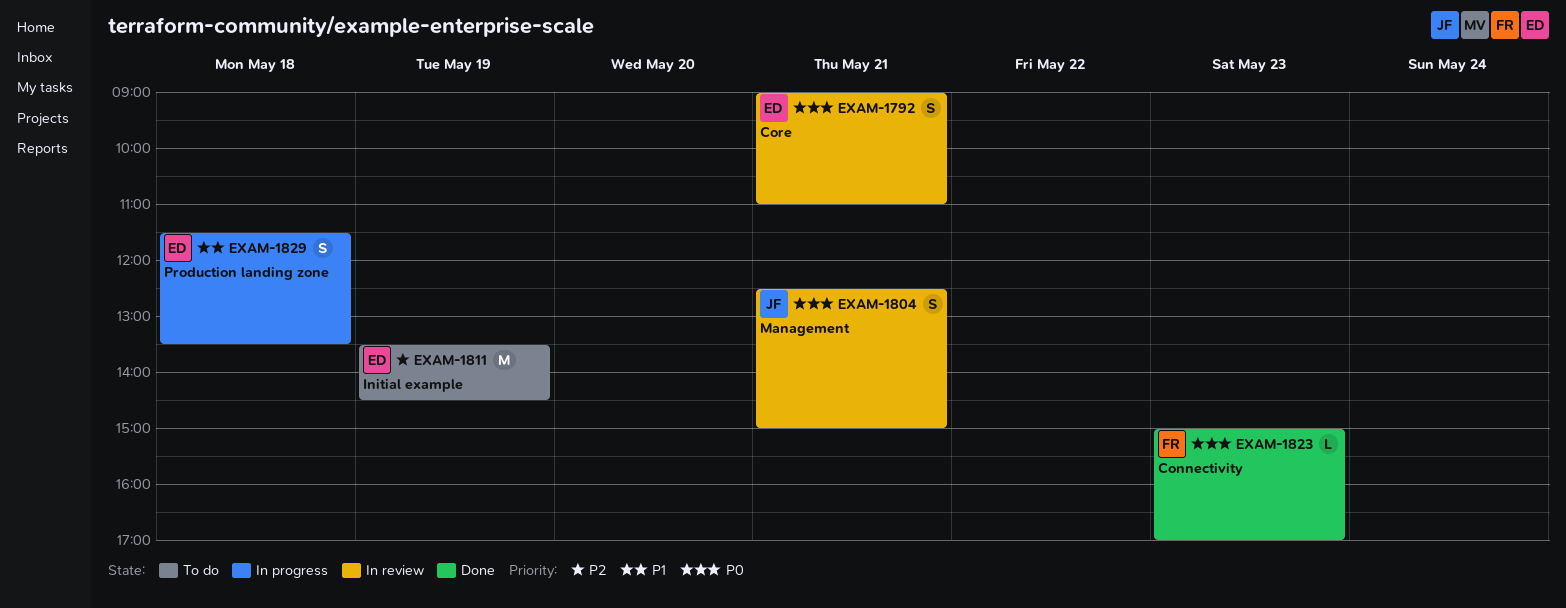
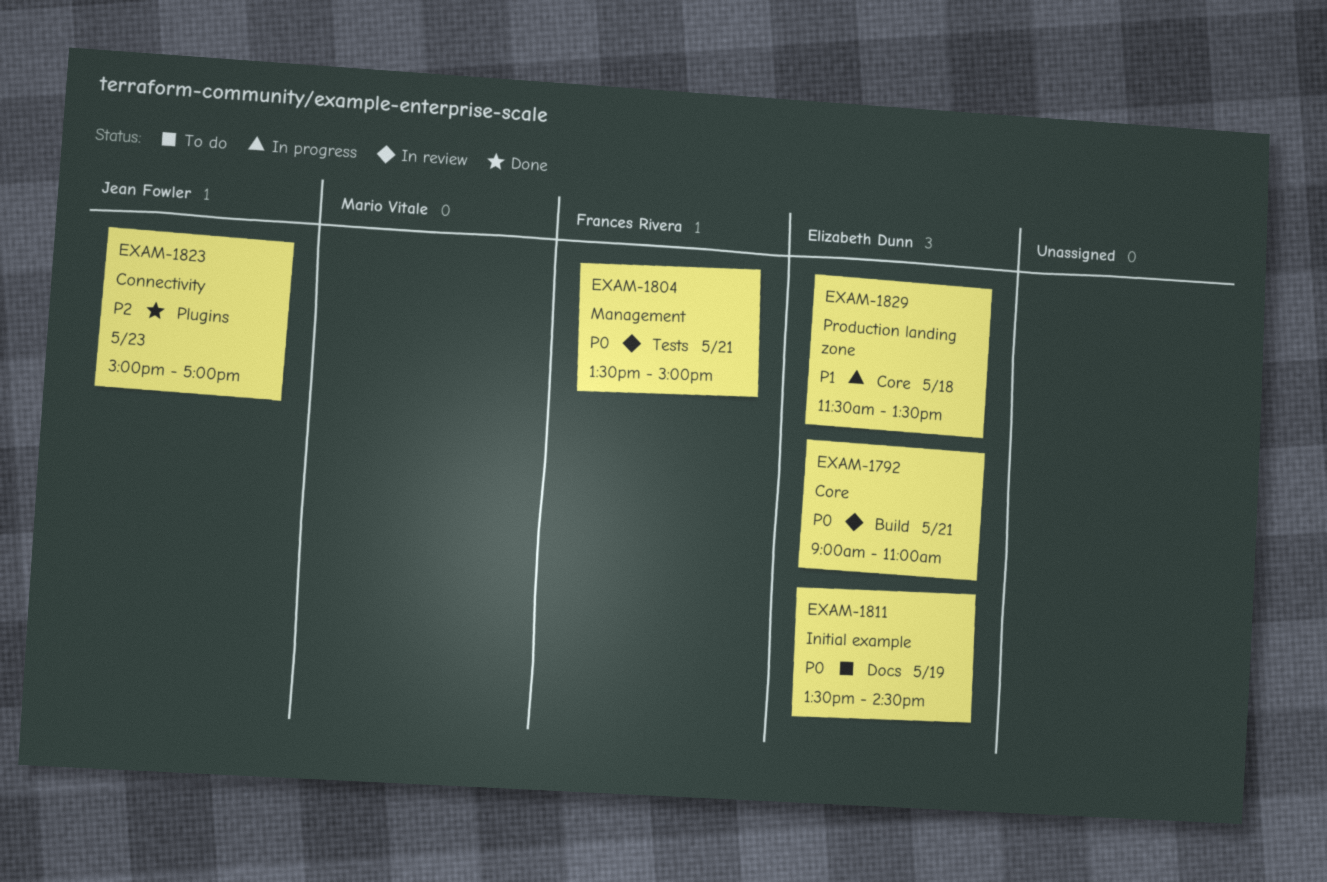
EXAM-1804, owner: Jean Fowler -> Frances Rivera
EXAM-1804, begins: 12:30 -> 13:30
EXAM-1811, priority: P2 -> P0
EXAM-1823, owner: Frances Rivera -> Jean Fowler
EXAM-1823, priority: P0 -> P2

